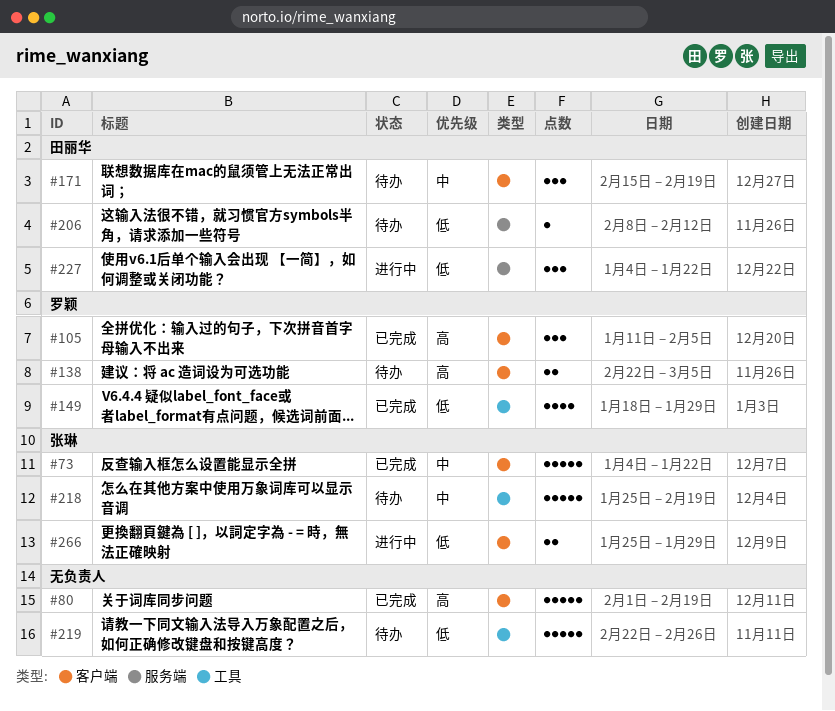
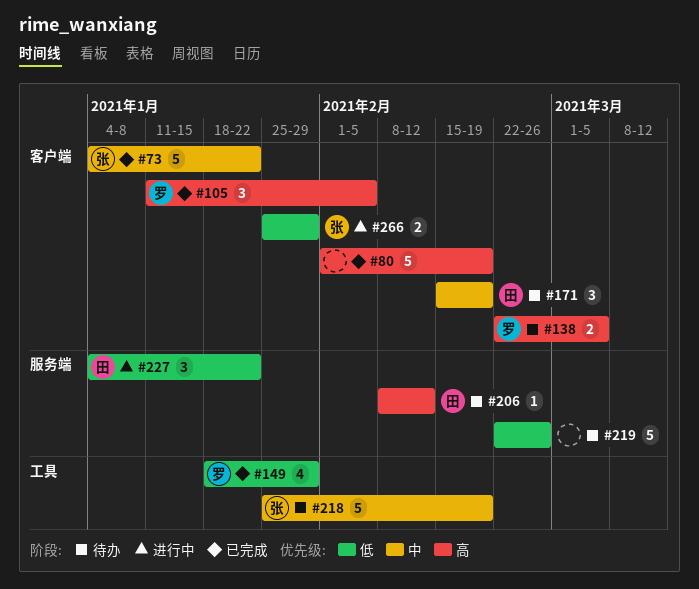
#206, priority: 低 -> 高
#219, label: 工具 -> 服务端

